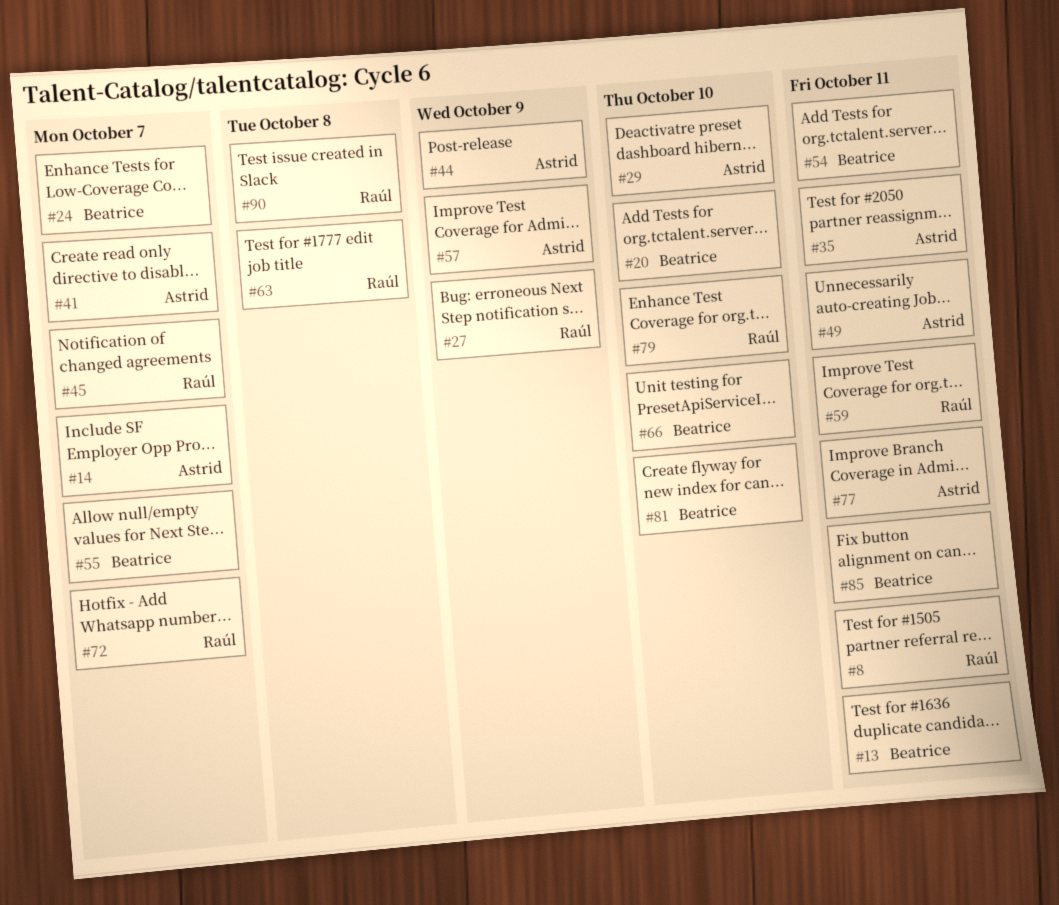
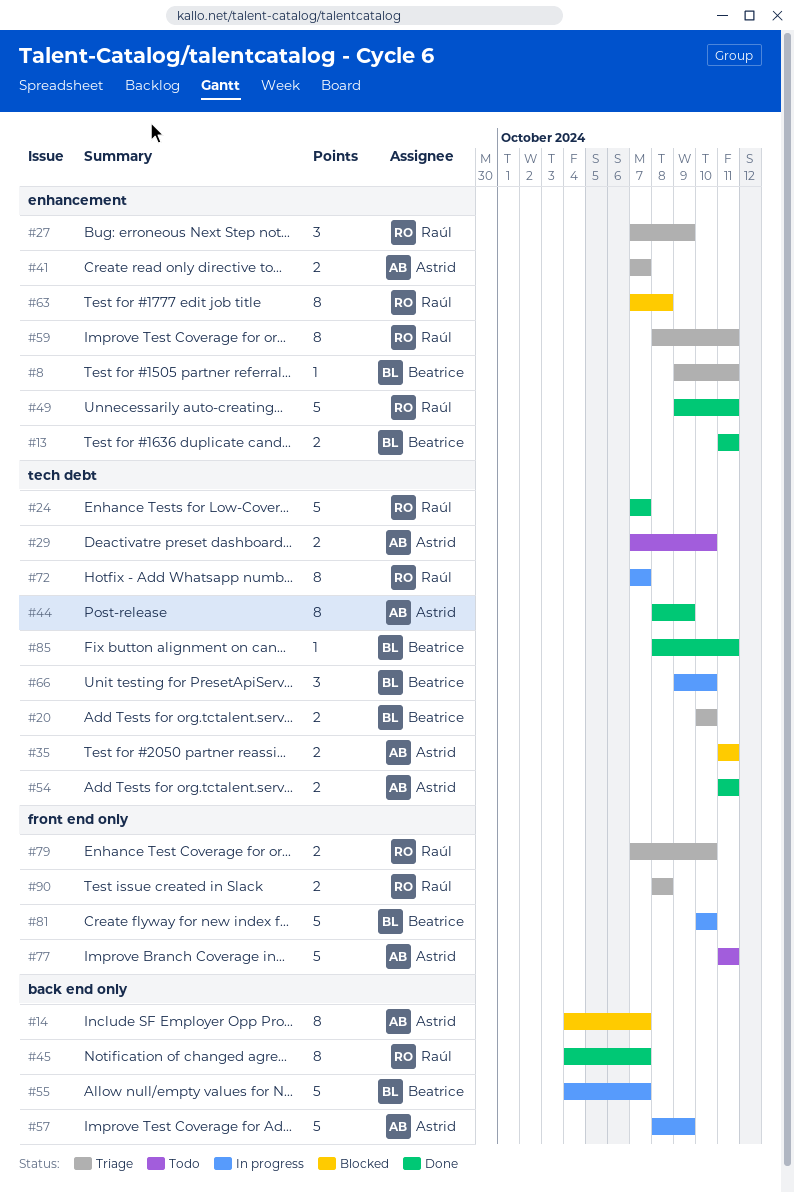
#8, owner: Raúl -> Beatrice
#24, owner: Beatrice -> Raúl
#49, owner: Astrid -> Raúl
#54, owner: Beatrice -> Astrid

